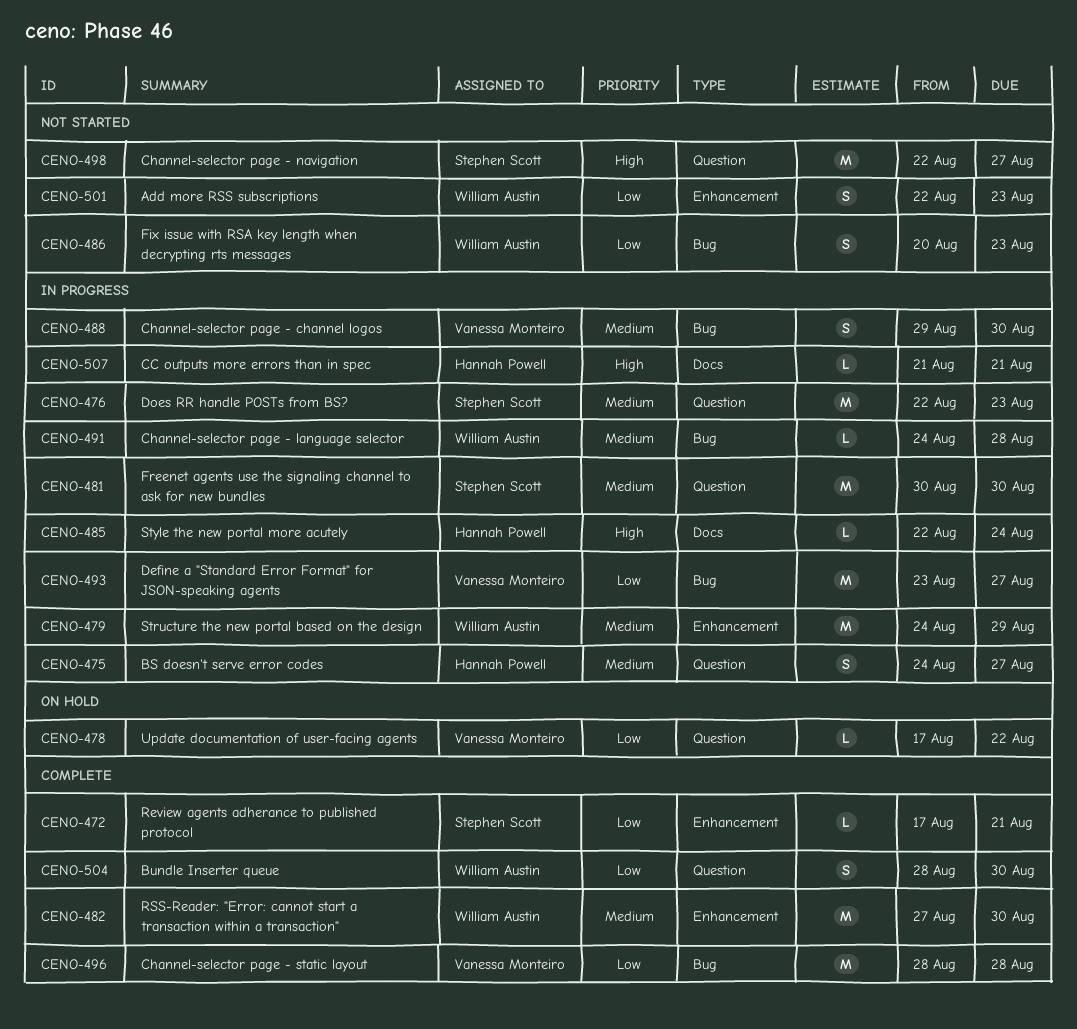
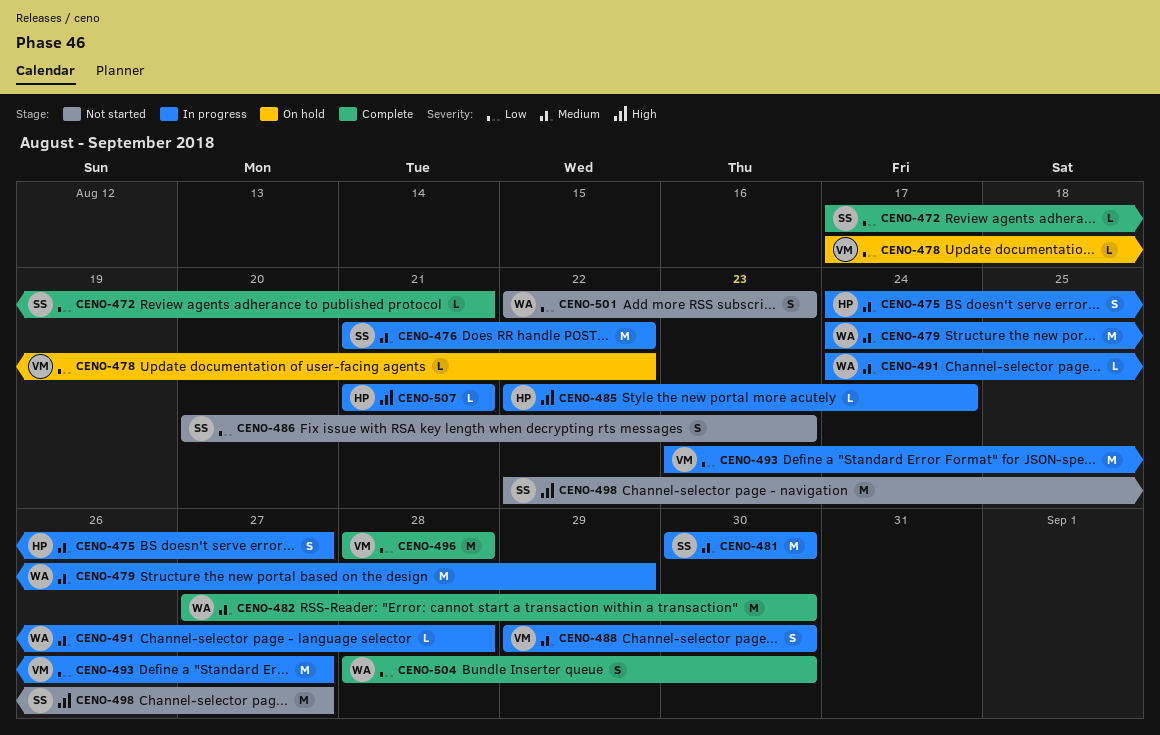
CENO-476, start: Aug 22 -> Aug 21
CENO-476, due: Aug 23 -> Aug 22
CENO-486, owner: William Austin -> Stephen Scott

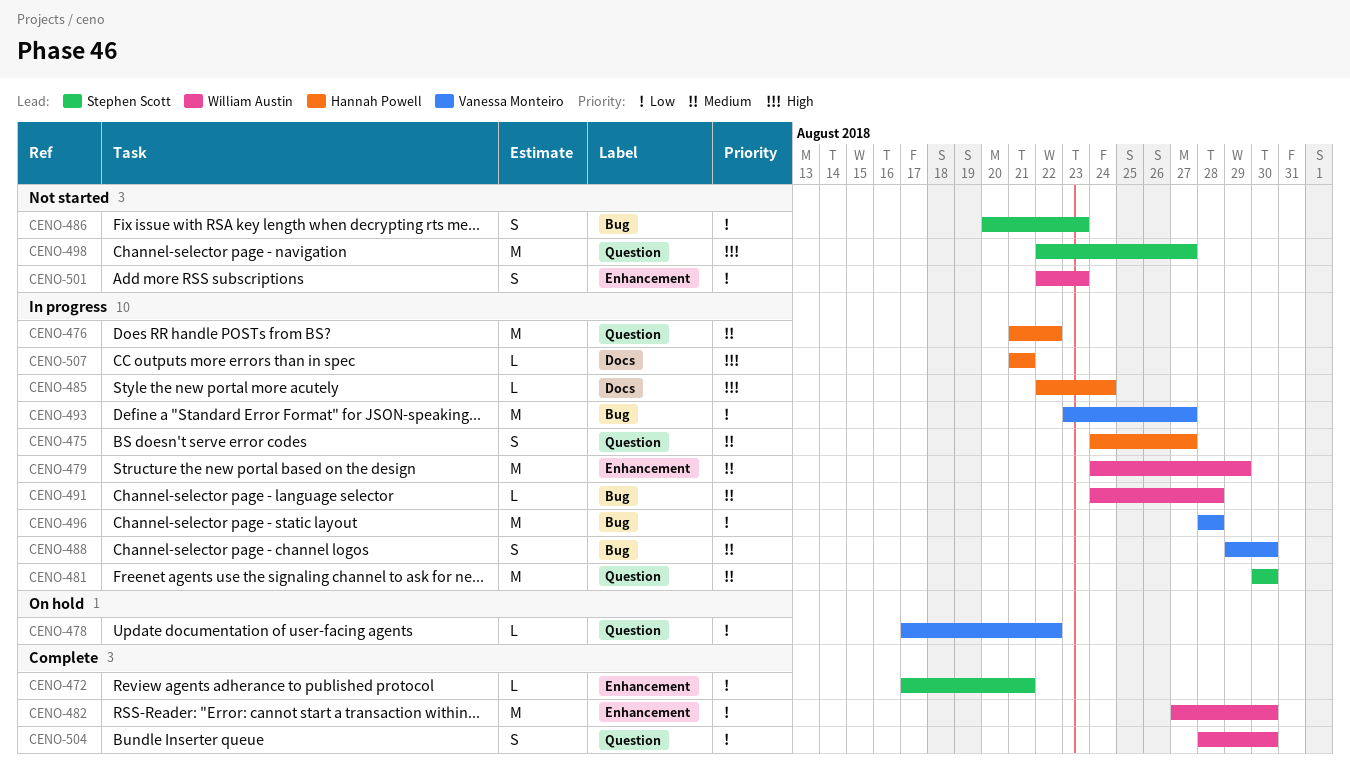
CENO-476, owner: Stephen Scott -> Hannah Powell
CENO-482, priority: Medium -> Low
CENO-496, status: Complete -> In progress

